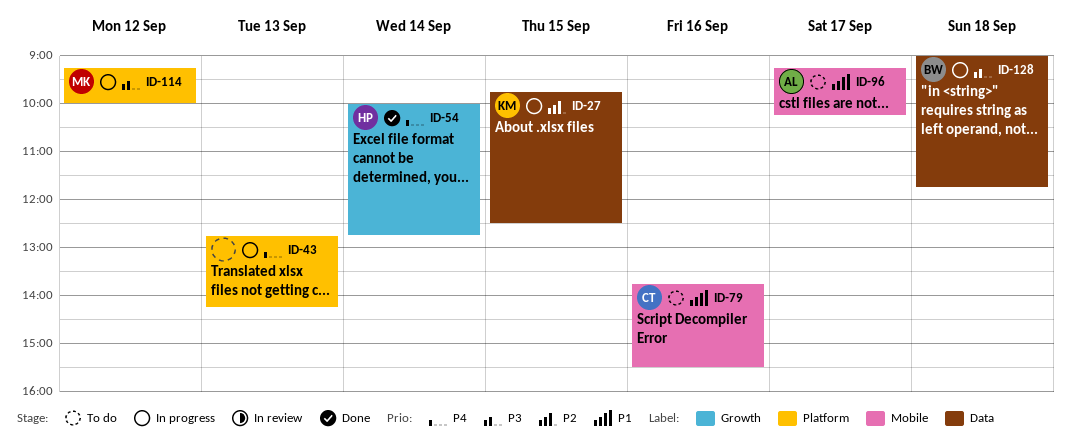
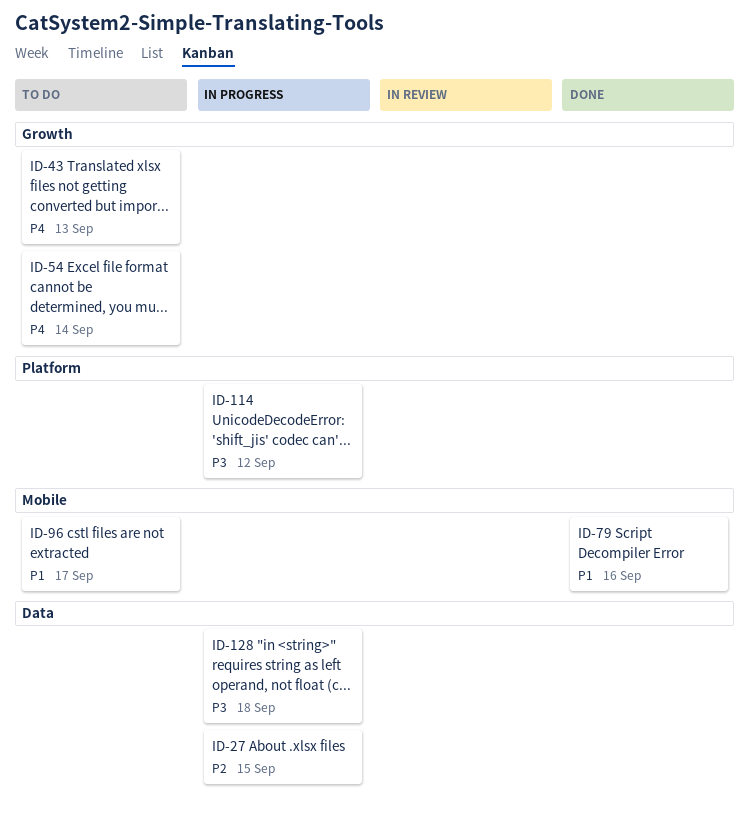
ID-43, status: In progress -> To do
ID-43, label: Platform -> Growth
ID-54, status: Done -> To do
ID-79, status: To do -> Done

